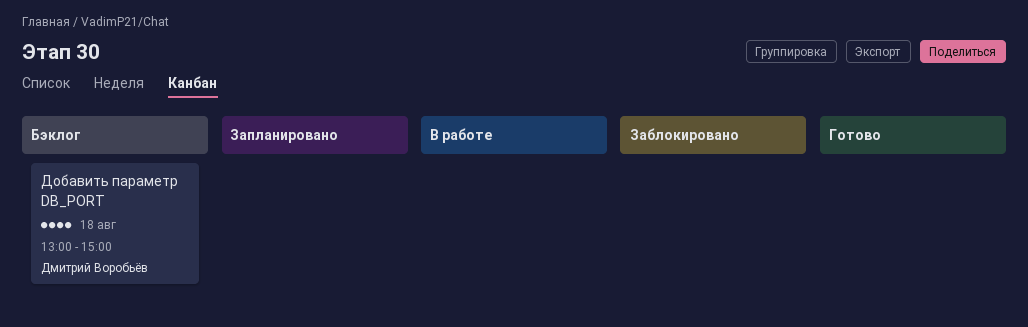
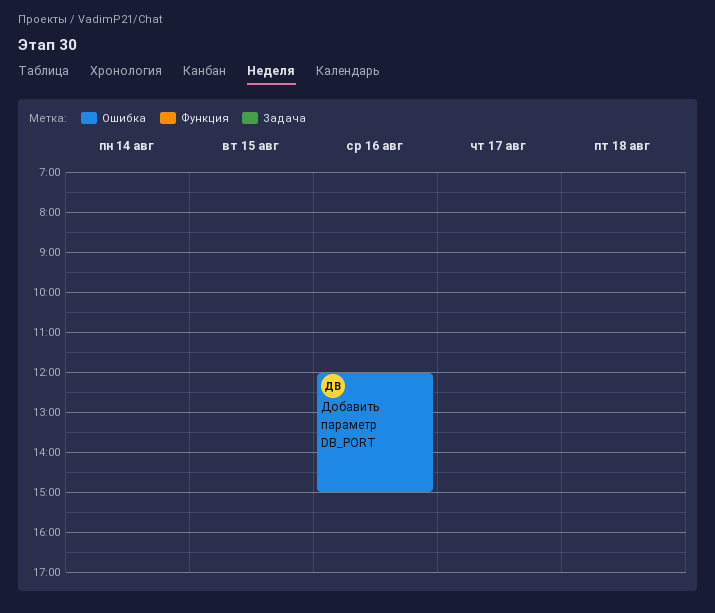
Добавить параметр DB_PORT, day: Aug 18 -> Aug 16
Добавить параметр DB_PORT, begins: 13:00 -> 12:00

